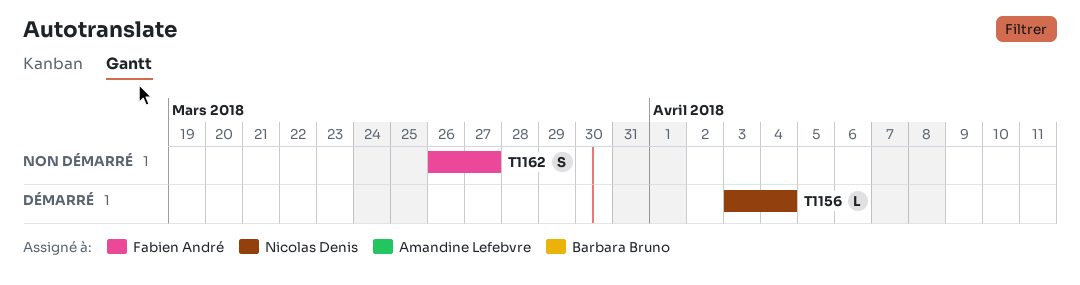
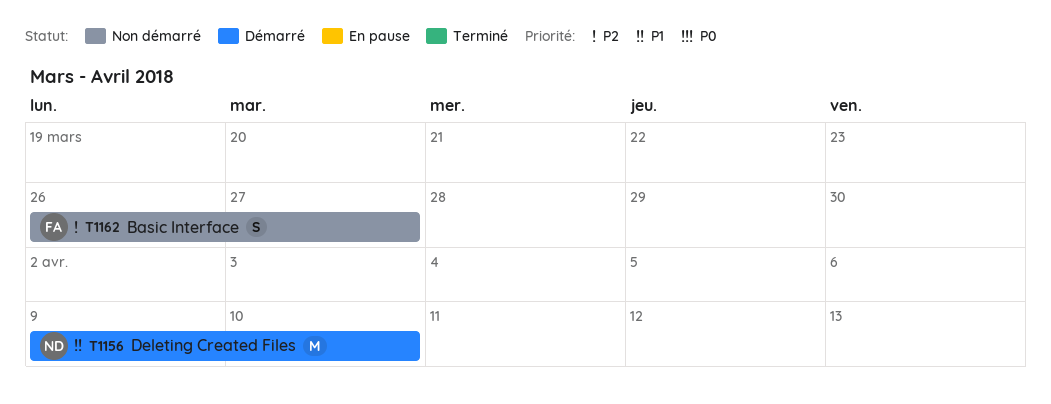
T1156, estimate: L -> M
T1156, start: Apr 3 -> Apr 9
T1156, due: Apr 4 -> Apr 10

